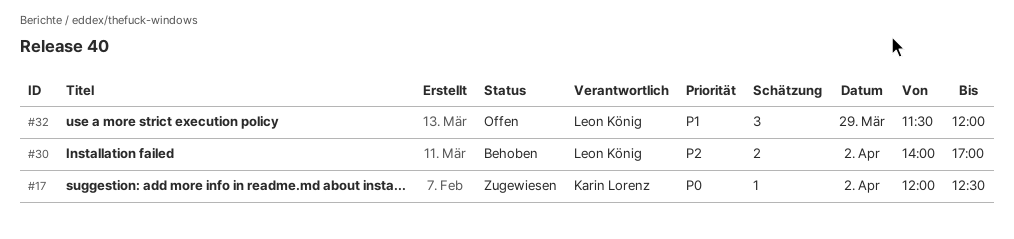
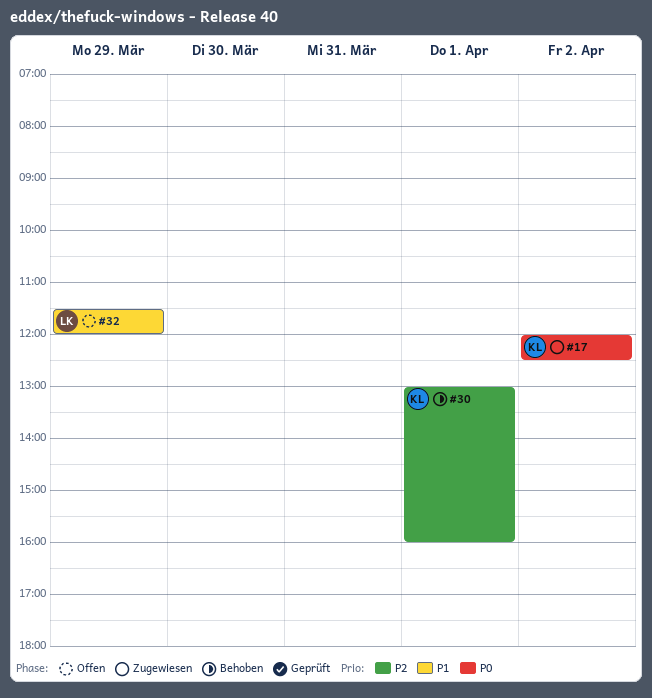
#30, owner: Leon König -> Karin Lorenz
#30, day: Apr 2 -> Apr 1
#30, begins: 14:00 -> 13:00
#30, ends: 17:00 -> 16:00

